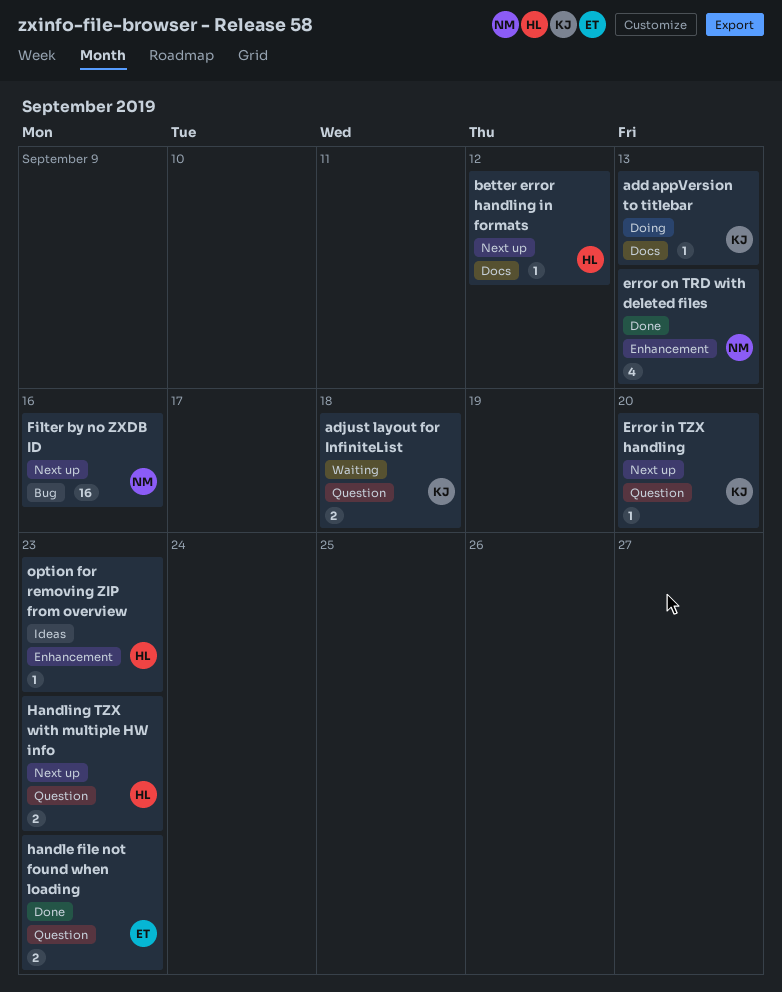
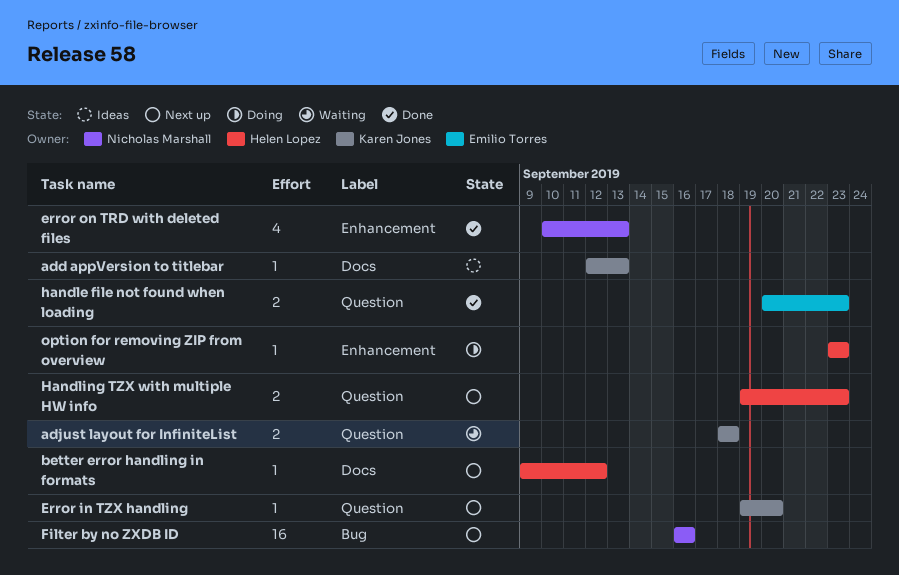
add appVersion to titlebar, status: Doing -> Ideas
option for removing ZIP from overview, status: Ideas -> Doing

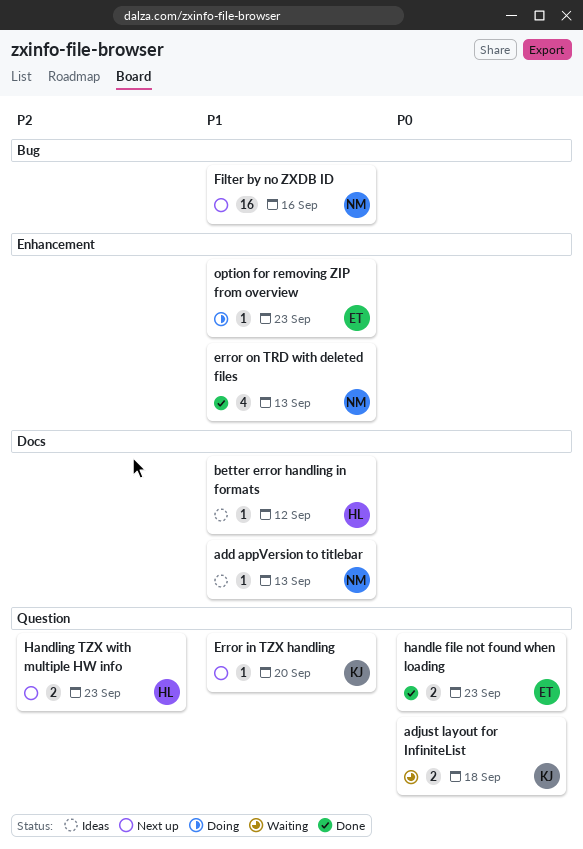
add appVersion to titlebar, owner: Karen Jones -> Nicholas Marshall
better error handling in formats, status: Next up -> Ideas
option for removing ZIP from overview, owner: Helen Lopez -> Emilio Torres

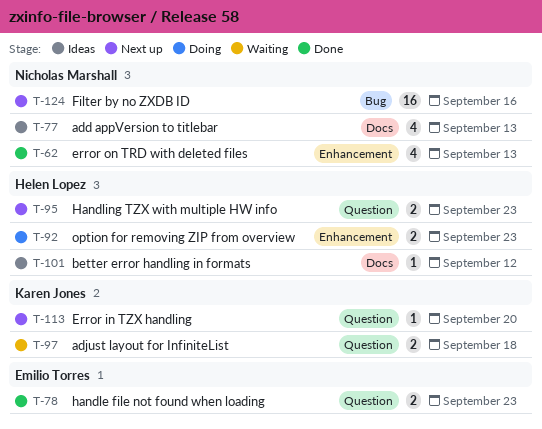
add appVersion to titlebar, estimate: 1 -> 4
option for removing ZIP from overview, owner: Emilio Torres -> Helen Lopez
option for removing ZIP from overview, estimate: 1 -> 2

